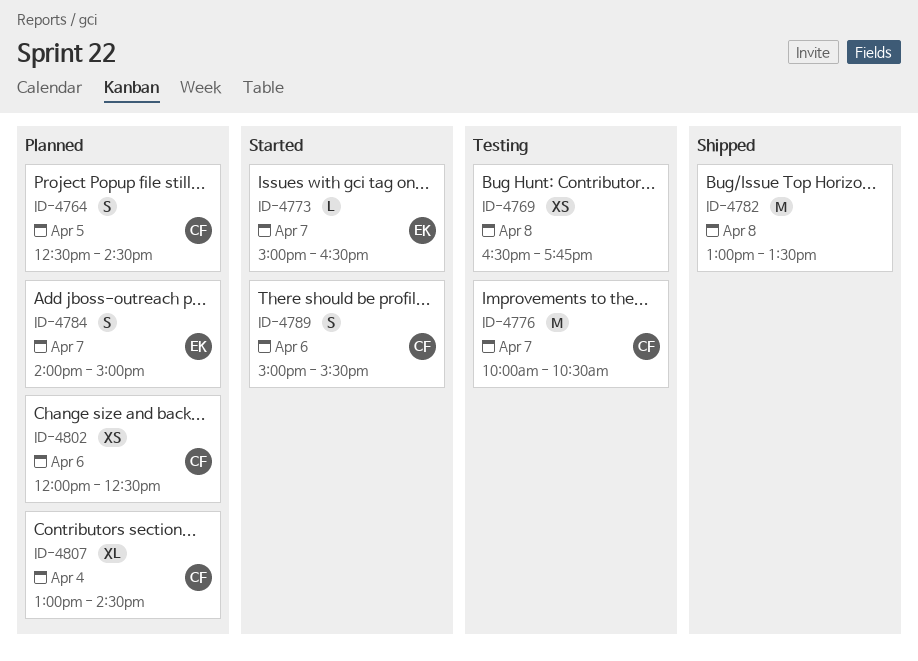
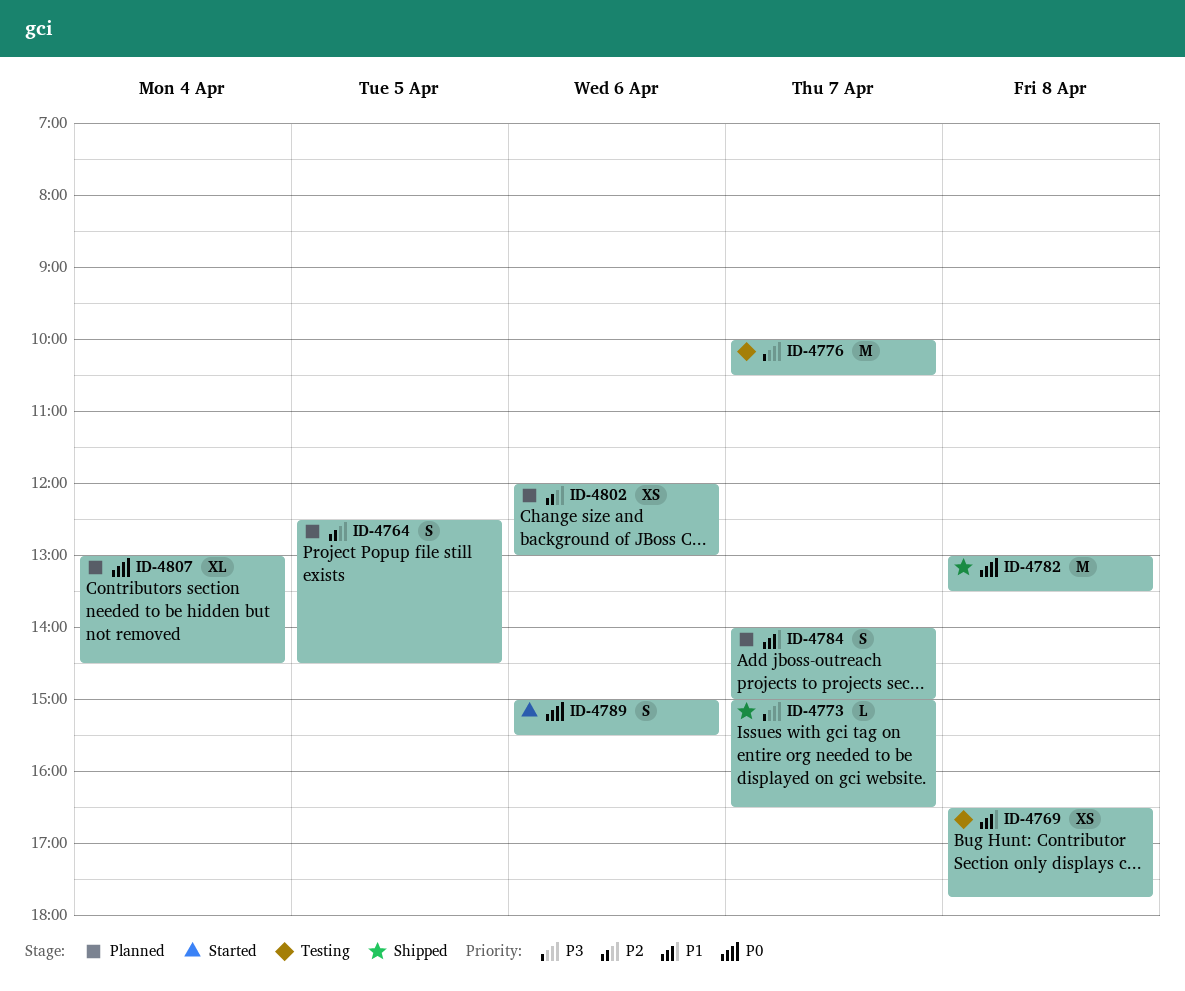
ID-4773, status: Started -> Shipped
ID-4802, ends: 12:30 -> 13:00

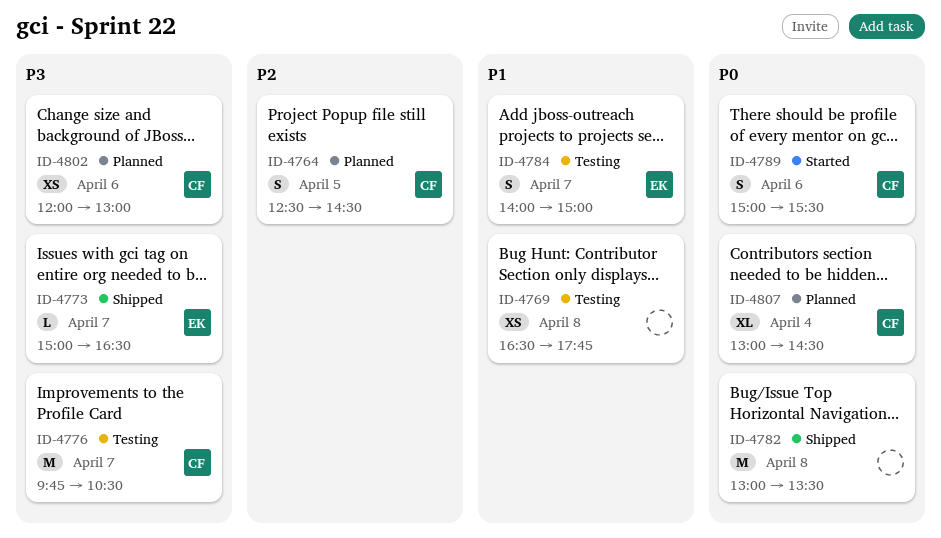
ID-4776, begins: 10:00 -> 09:45
ID-4784, status: Planned -> Testing
ID-4802, priority: P2 -> P3

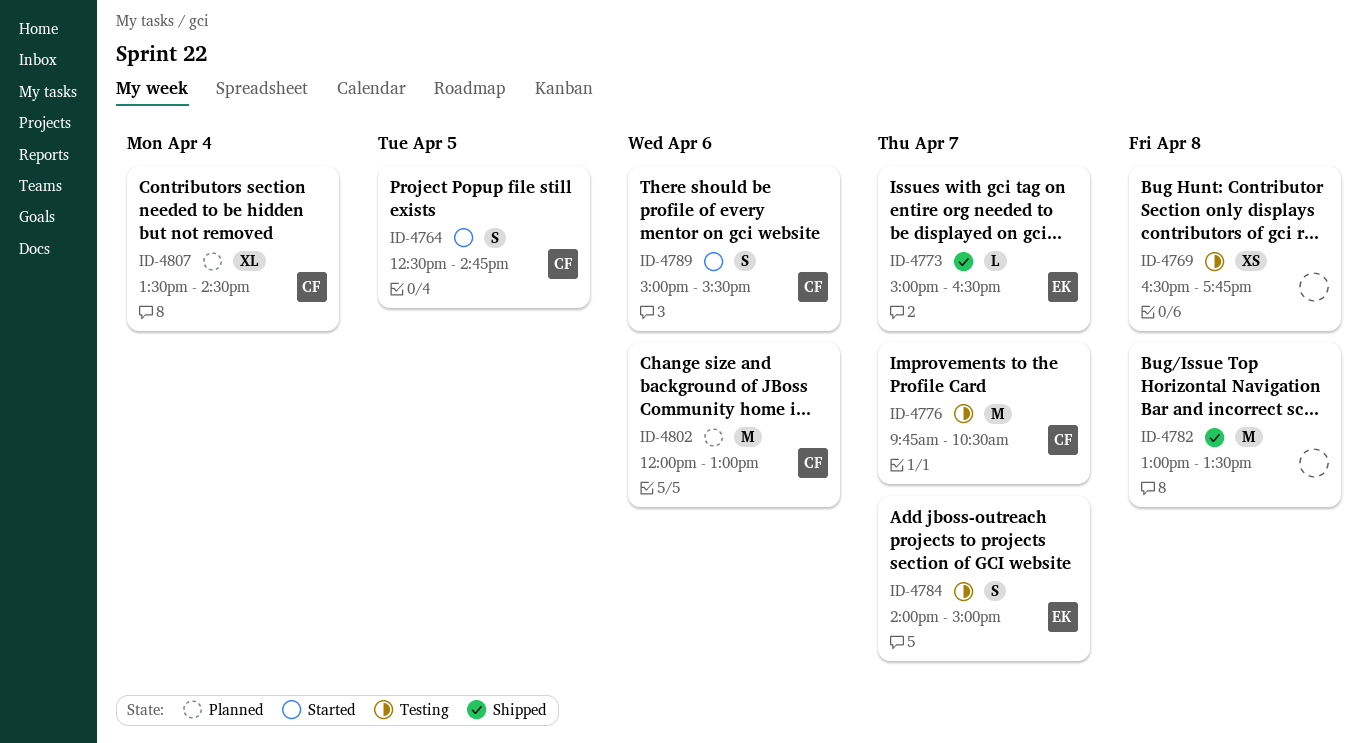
ID-4764, status: Planned -> Started
ID-4764, ends: 14:30 -> 14:45
ID-4802, estimate: XS -> M
ID-4807, begins: 13:00 -> 13:30

